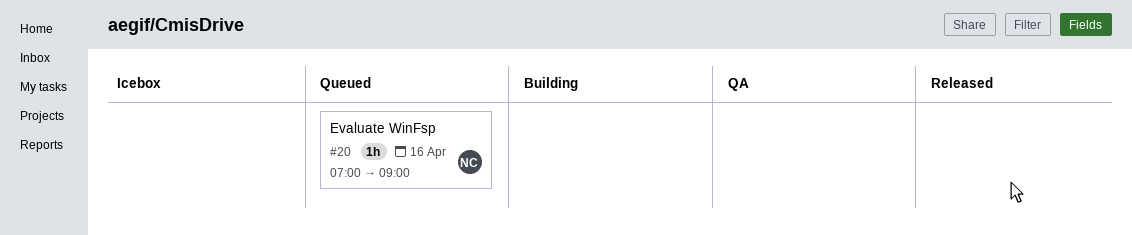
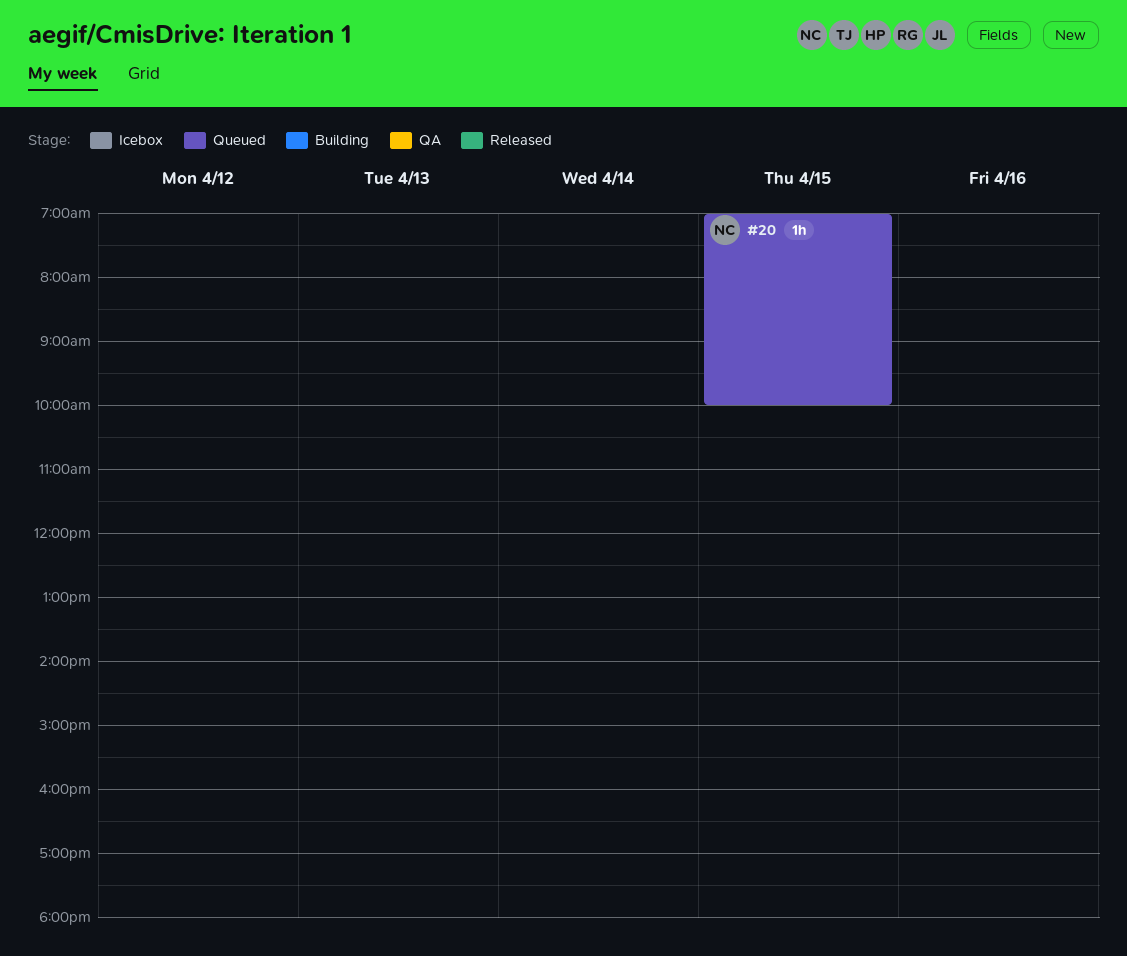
#20, day: Apr 16 -> Apr 15
#20, ends: 09:00 -> 10:00

